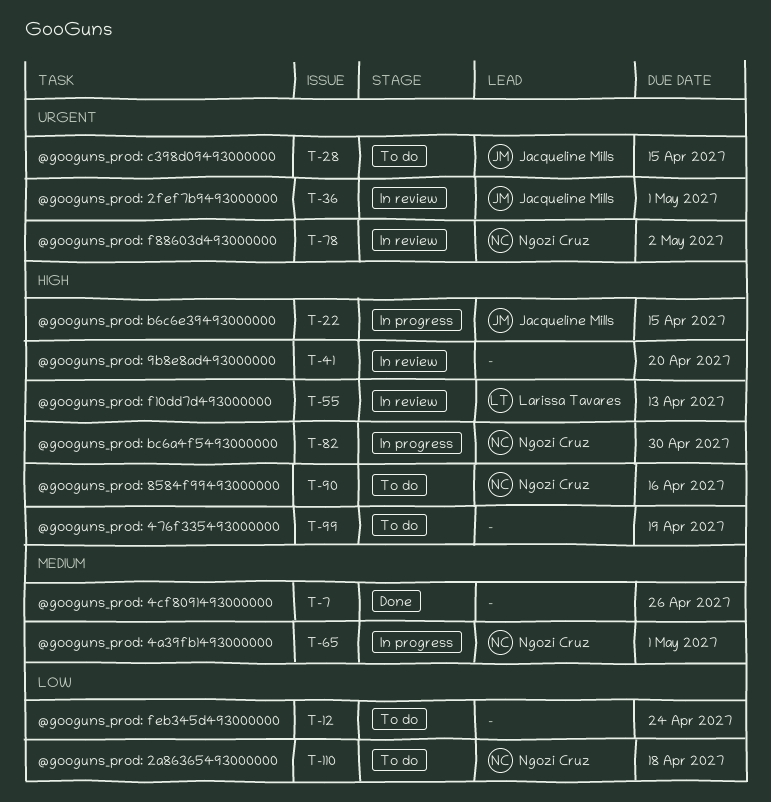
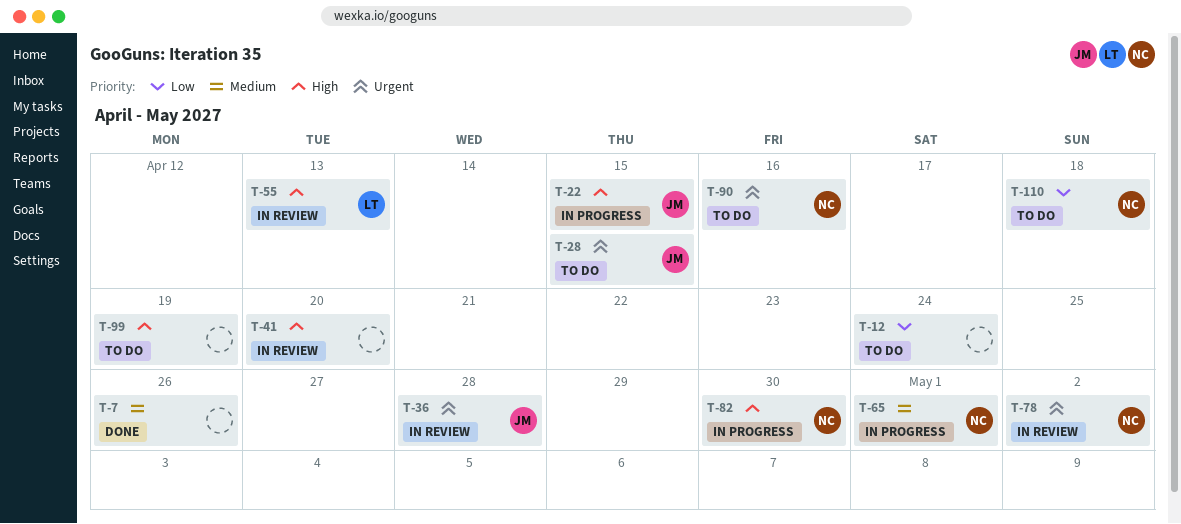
T-36, due: May 1 -> Apr 28
T-90, priority: High -> Urgent

